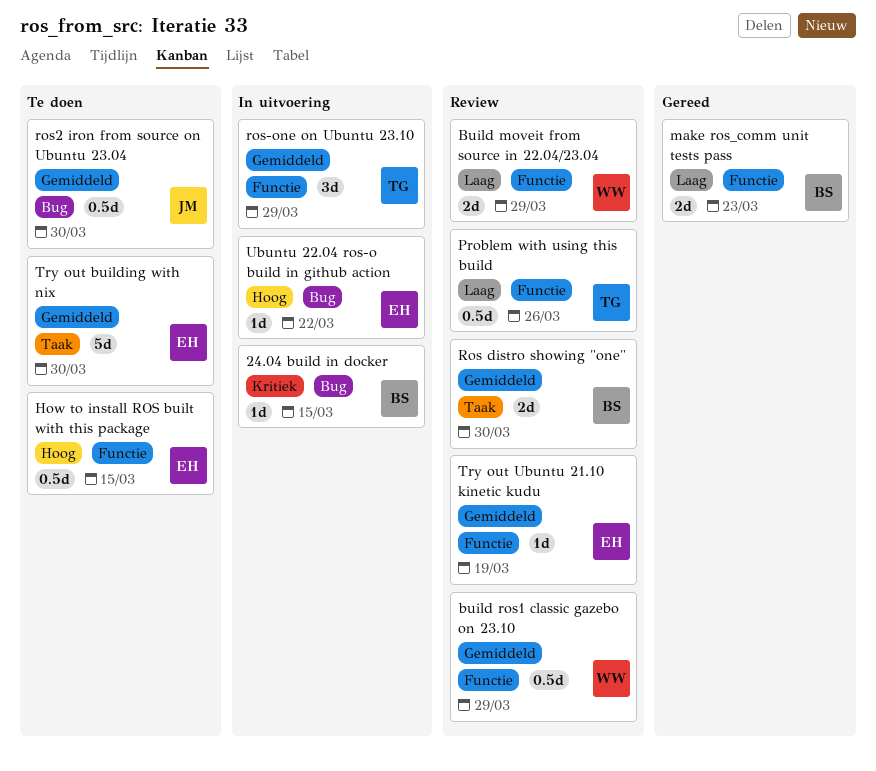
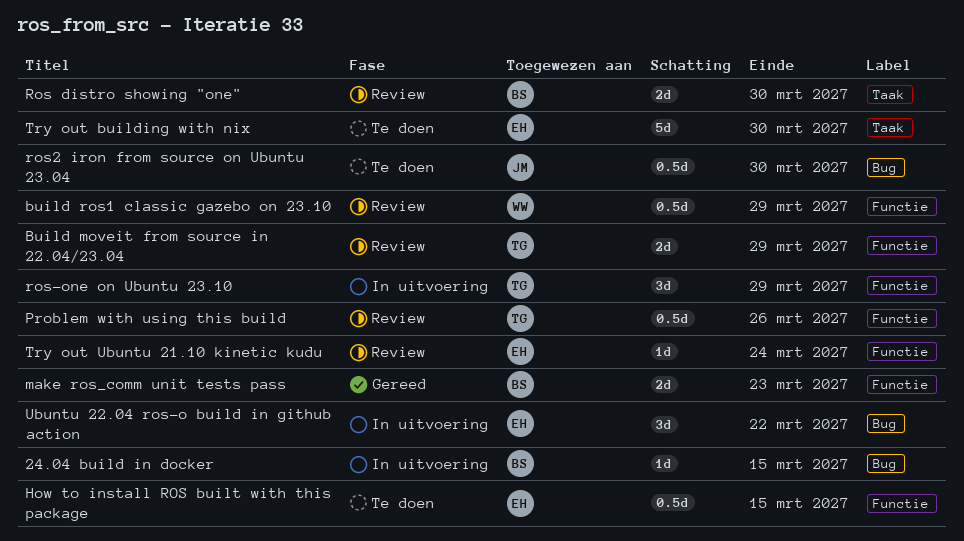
Build moveit from source in 22.04/23.04, owner: WW -> TG
Try out Ubuntu 21.10 kinetic kudu, due: Mar 19 -> Mar 24
Ubuntu 22.04 ros-o build in github action, estimate: 1d -> 3d

